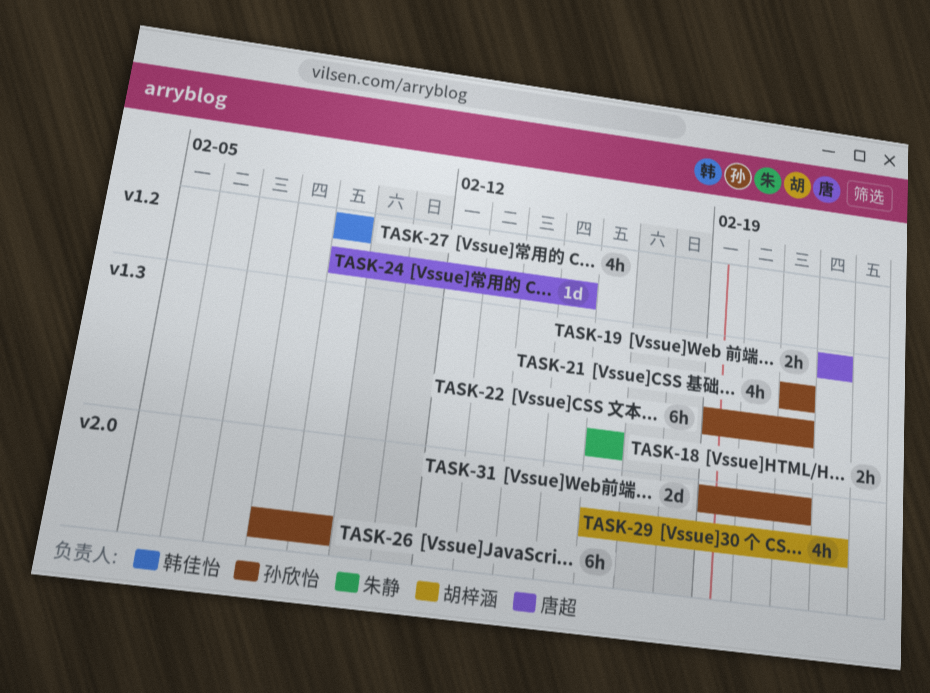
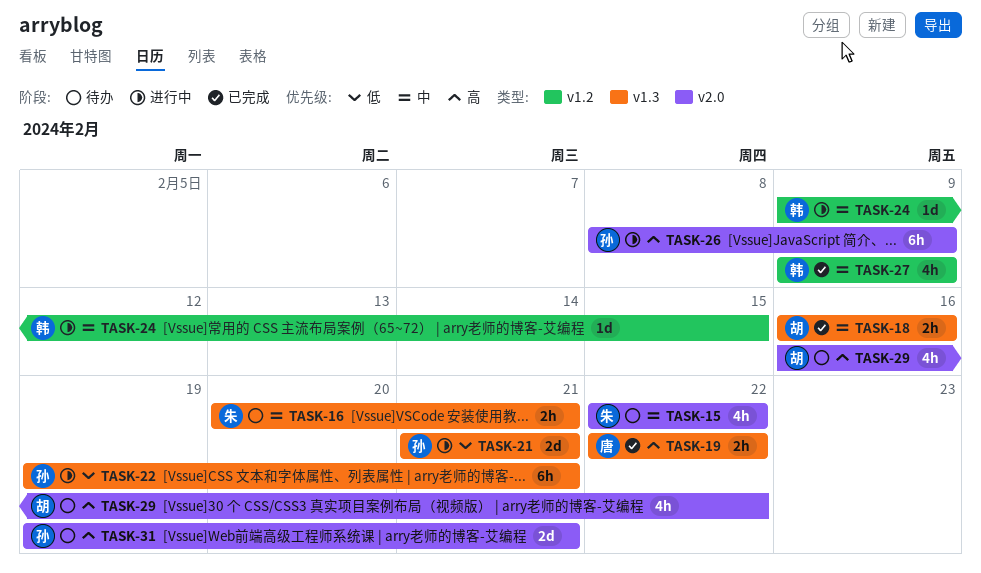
TASK-15: none -> present
TASK-16: none -> present
TASK-18, owner: 朱静 -> 胡梓涵
TASK-21, estimate: 4h -> 2d
TASK-24, owner: 唐超 -> 韩佳怡

